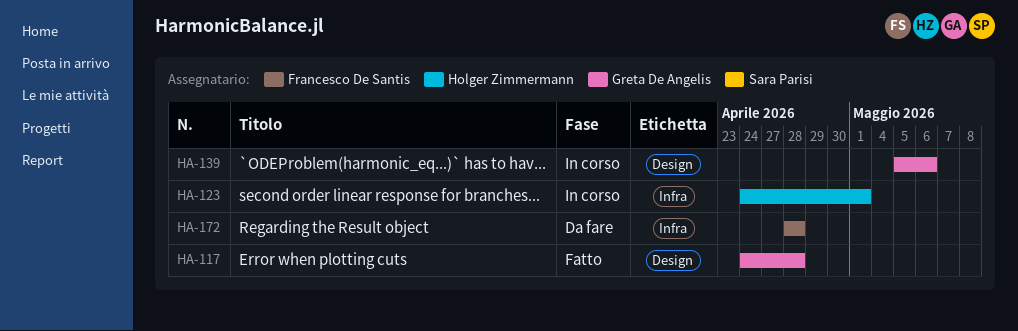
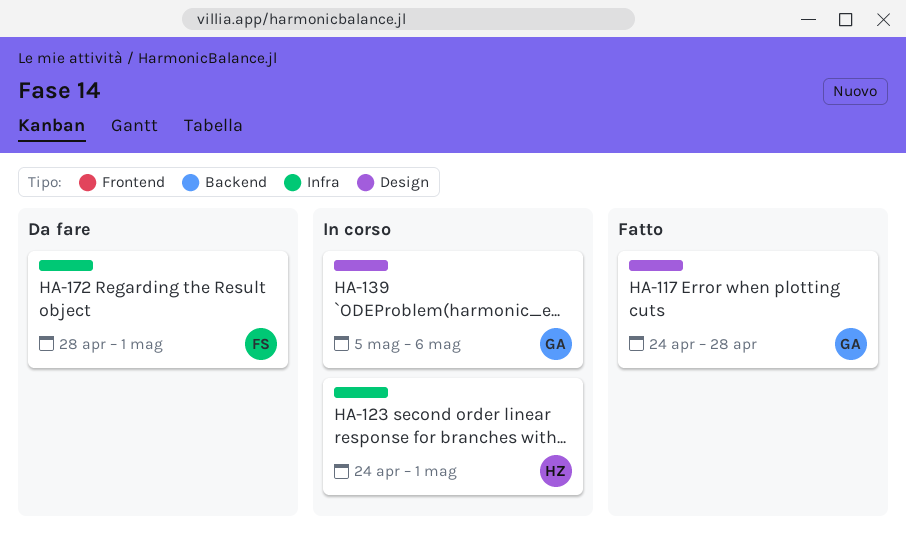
HA-172, due: Apr 28 -> May 1

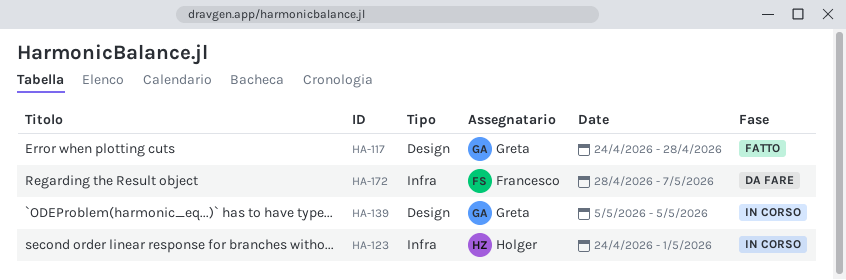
HA-139, due: May 6 -> May 5
HA-172, due: May 1 -> May 7

